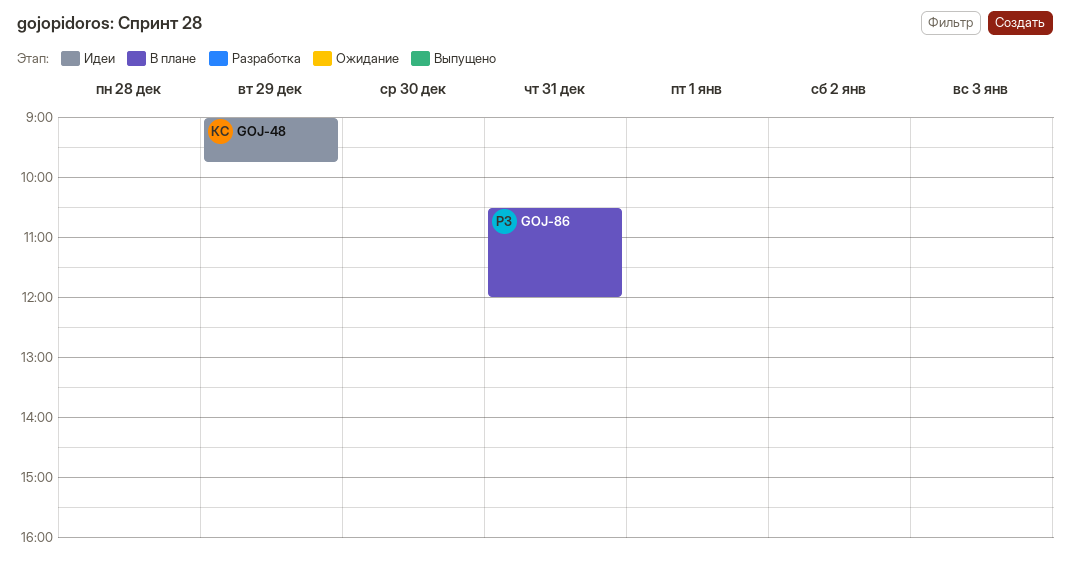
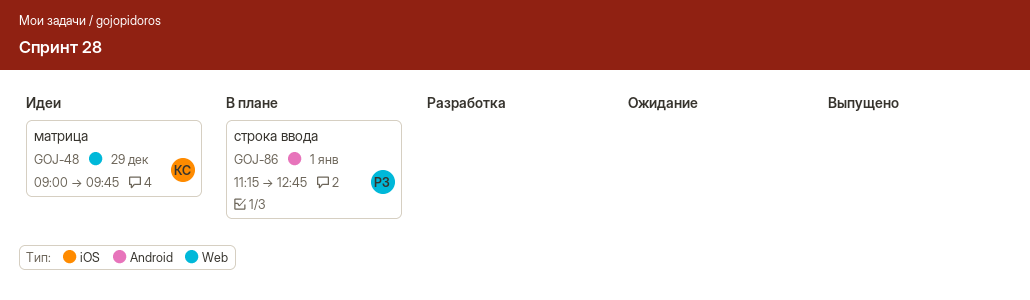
GOJ-86, day: Dec 31 -> Jan 1
GOJ-86, begins: 10:30 -> 11:15
GOJ-86, ends: 12:00 -> 12:45

